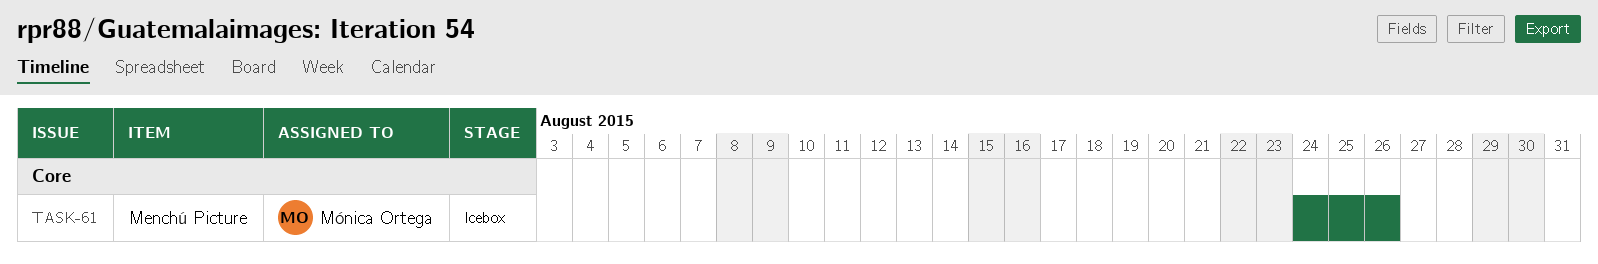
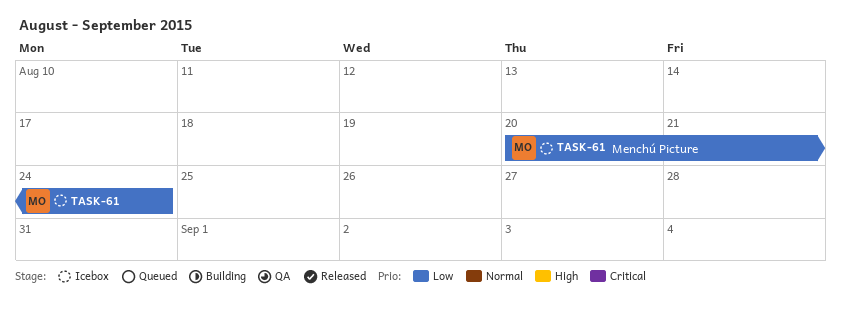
TASK-61, start: Aug 24 -> Aug 20
TASK-61, due: Aug 26 -> Aug 24

